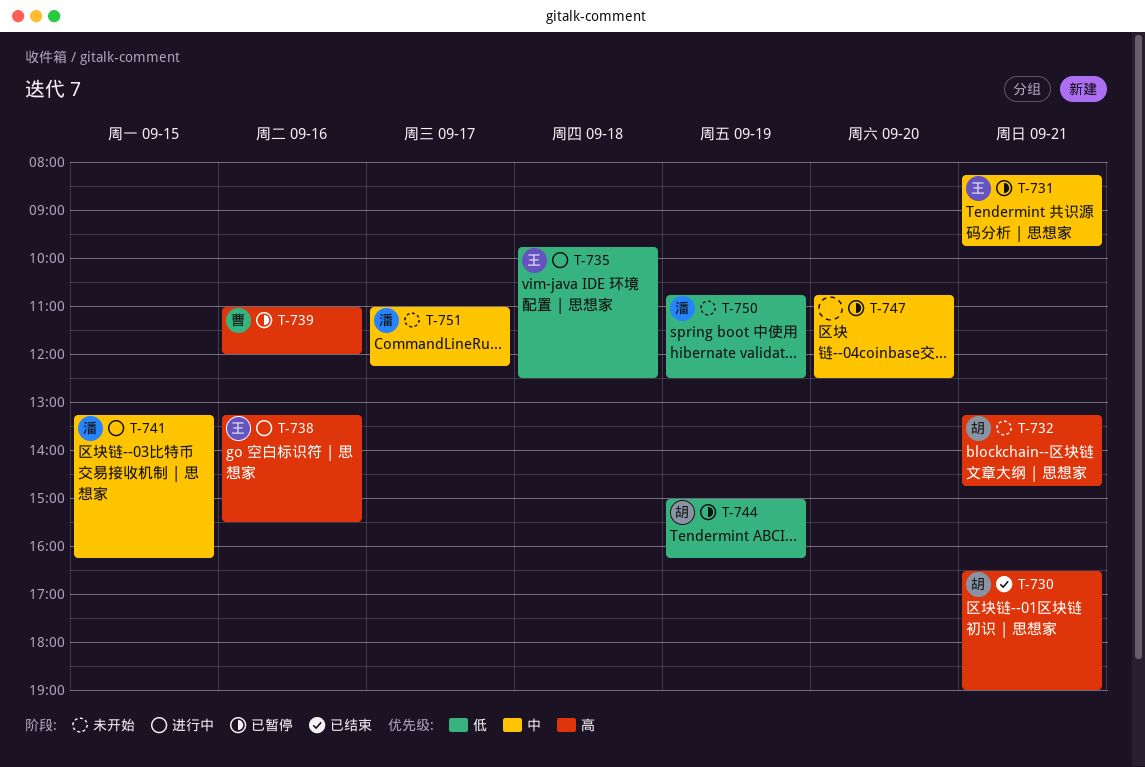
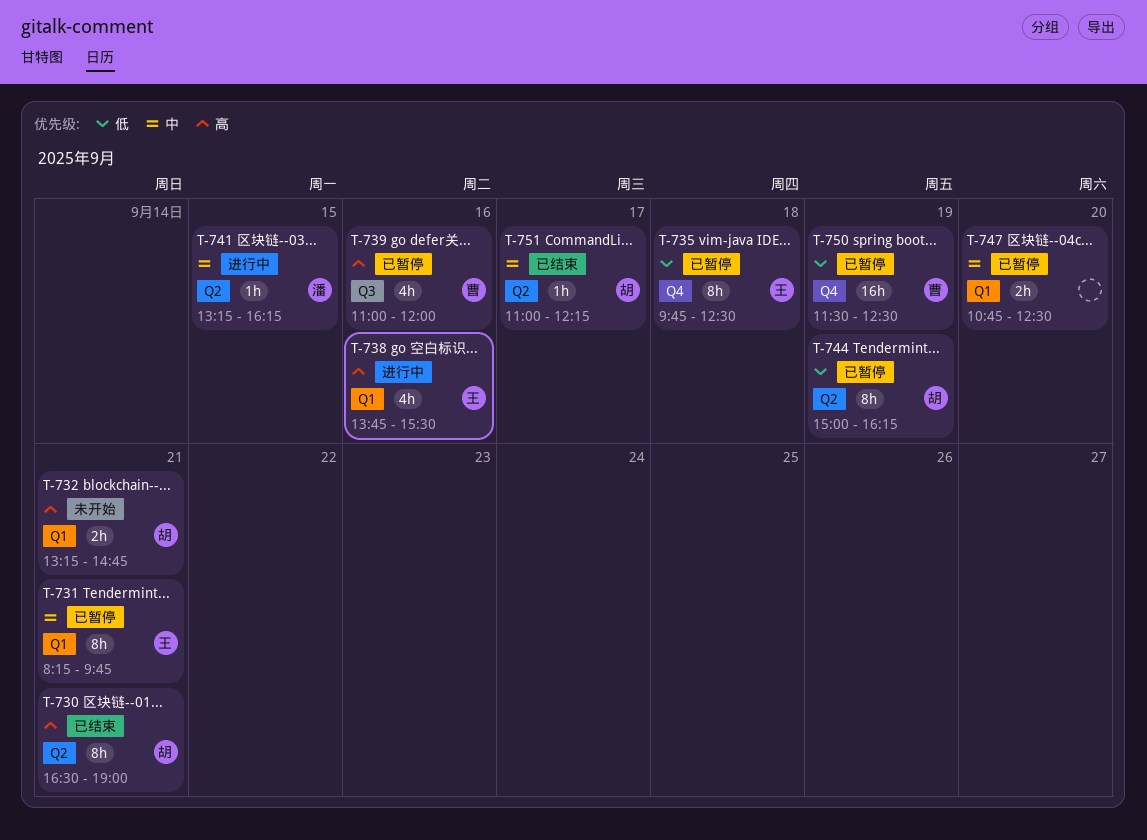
T-735, status: 进行中 -> 已暂停
T-738, begins: 13:15 -> 13:45
T-750, status: 未开始 -> 已暂停
T-750, owner: 潘 -> 曹
T-750, begins: 10:45 -> 11:30
T-751, status: 未开始 -> 已结束
T-751, owner: 潘 -> 胡

